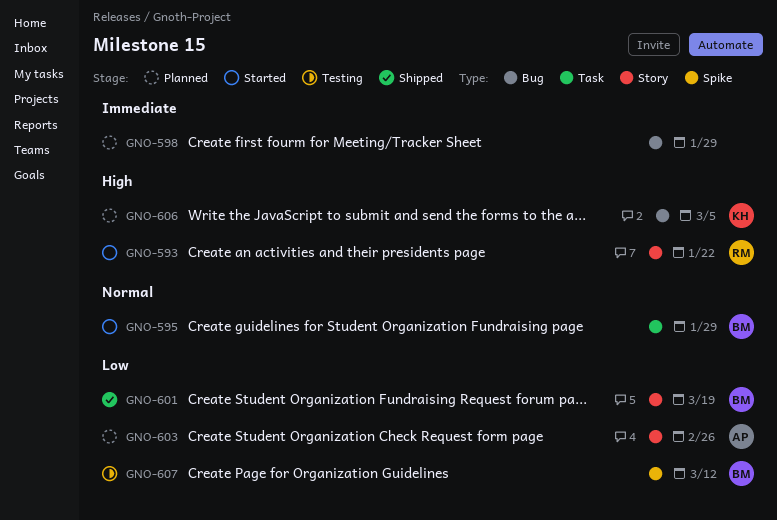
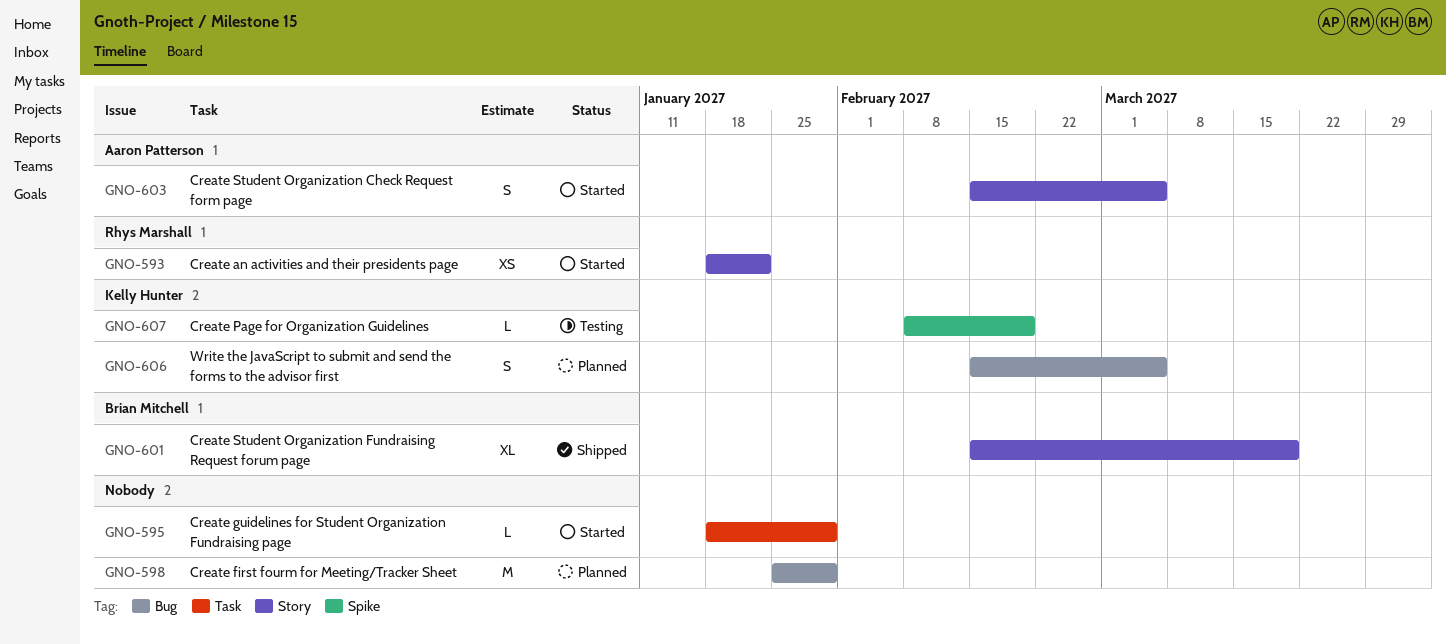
GNO-595, owner: Brian Mitchell -> none
GNO-603, status: Planned -> Started
GNO-603, due: Feb 26 -> Mar 5
GNO-607, owner: Brian Mitchell -> Kelly Hunter
GNO-607, due: Mar 12 -> Feb 19

